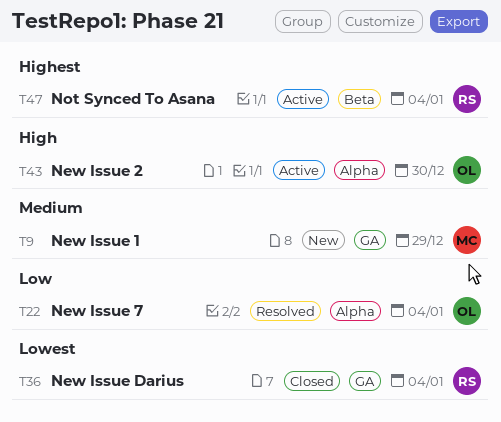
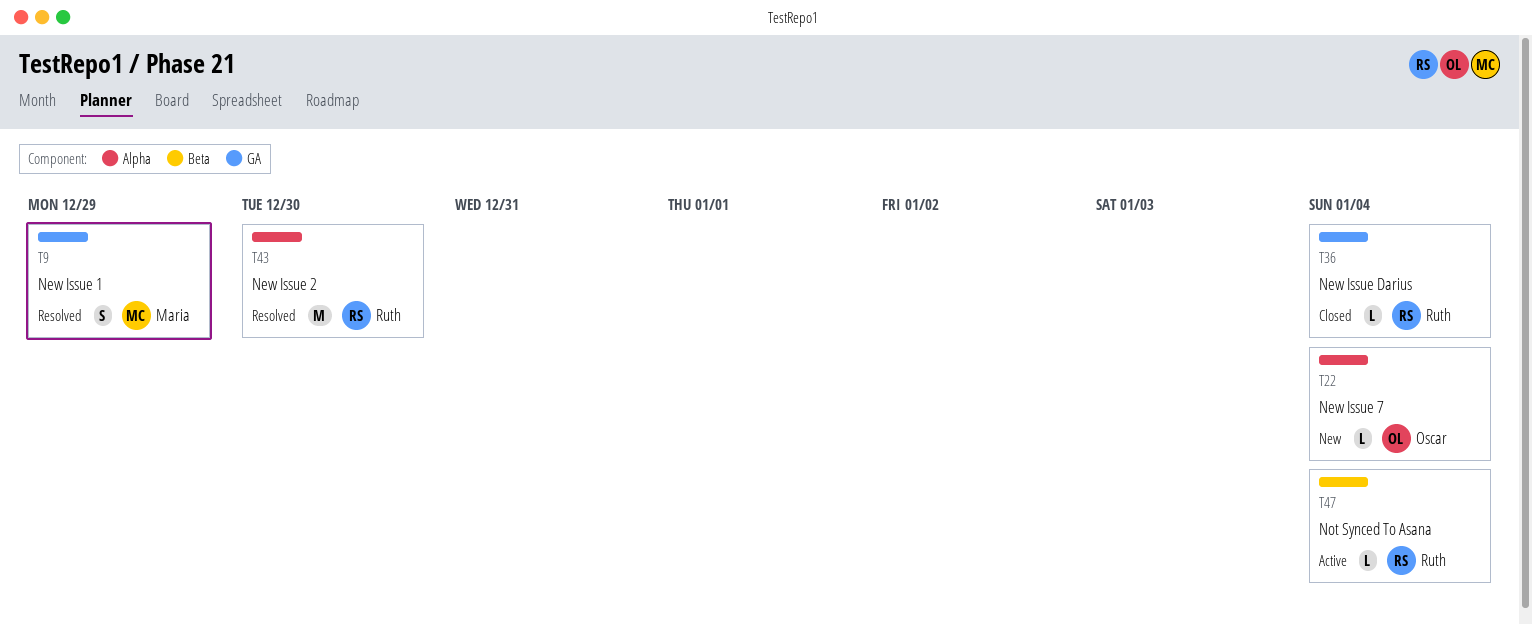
T9, status: New -> Resolved
T22, status: Resolved -> New
T43, status: Active -> Resolved
T43, owner: Oscar -> Ruth

